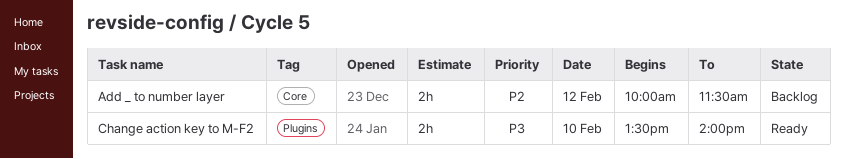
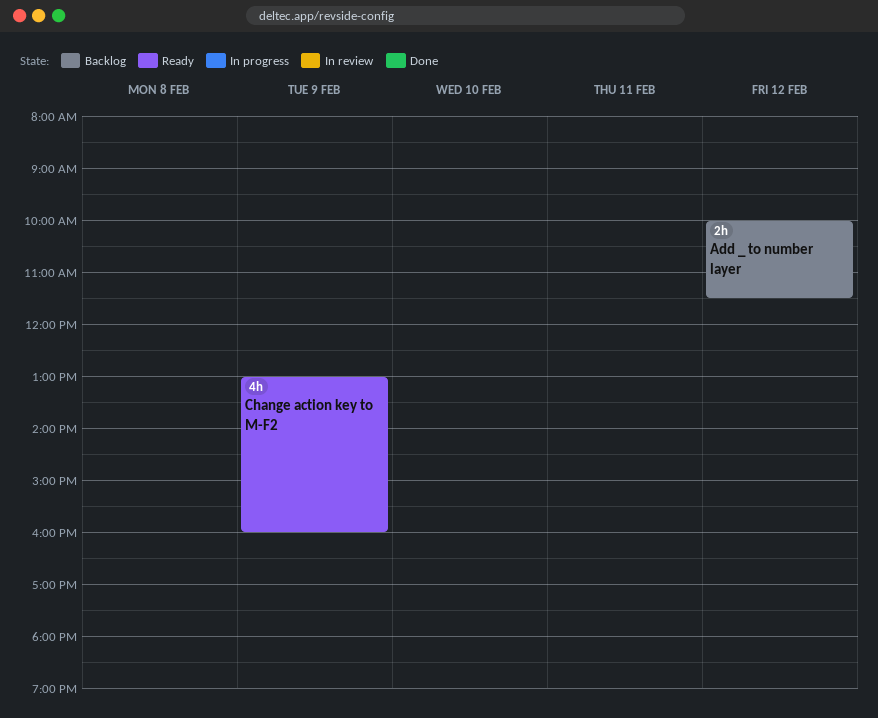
Change action key to M-F2, estimate: 2h -> 4h
Change action key to M-F2, day: Feb 10 -> Feb 9
Change action key to M-F2, begins: 13:30 -> 13:00
Change action key to M-F2, ends: 14:00 -> 16:00

